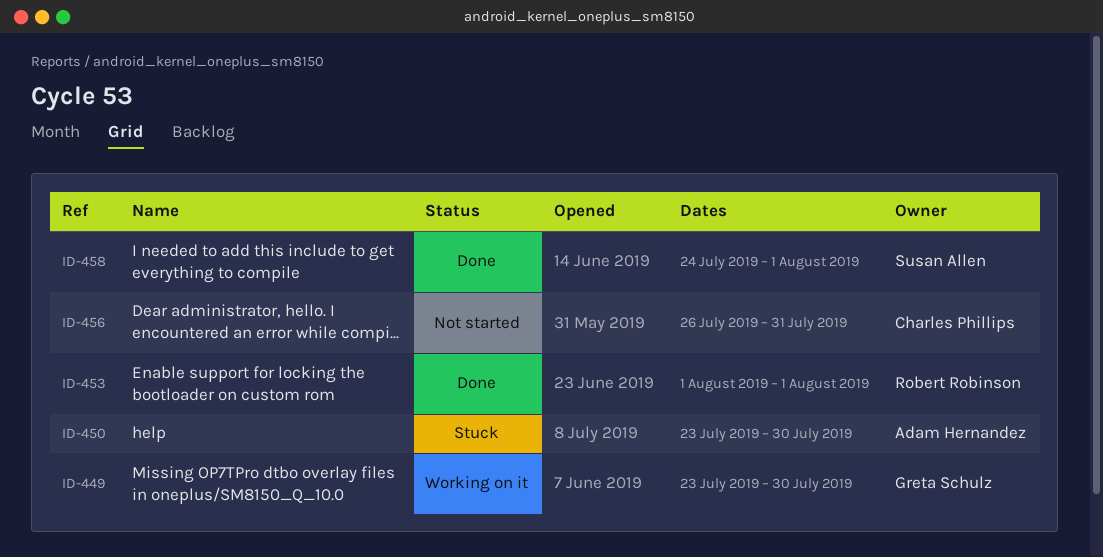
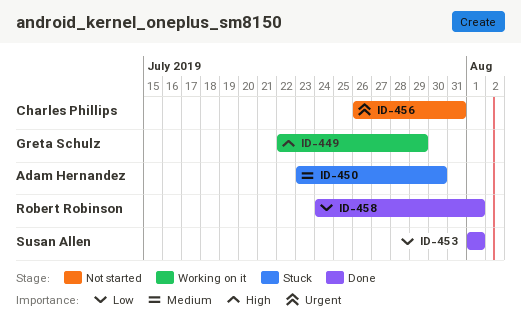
ID-449, start: Jul 23 -> Jul 22
ID-449, due: Jul 30 -> Jul 29
ID-453, owner: Robert Robinson -> Susan Allen
ID-458, owner: Susan Allen -> Robert Robinson

